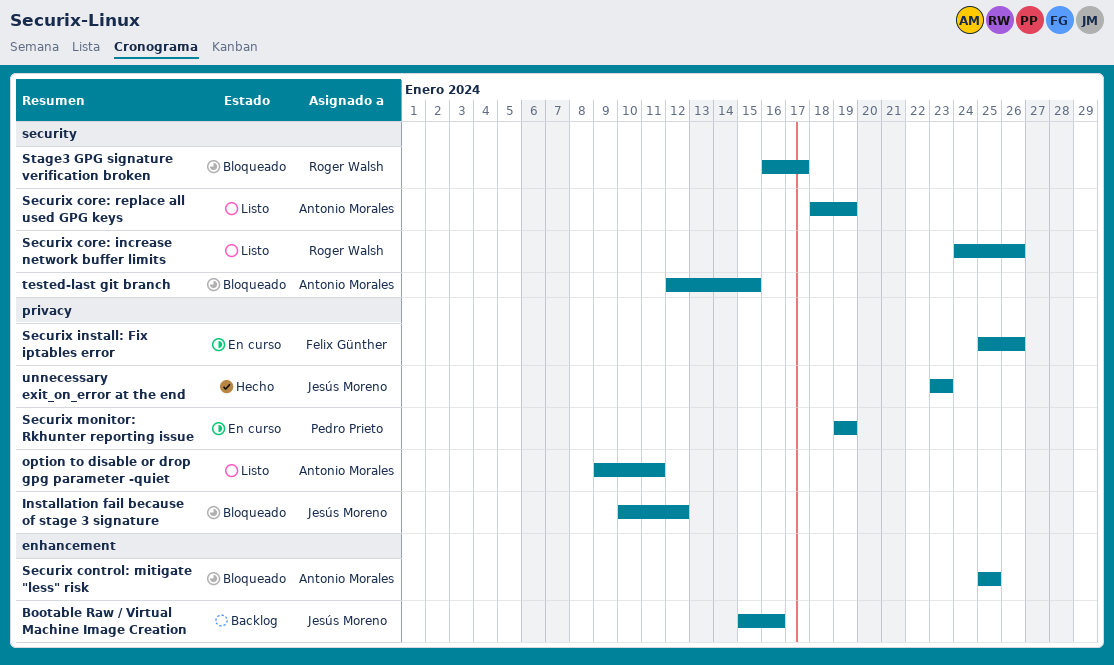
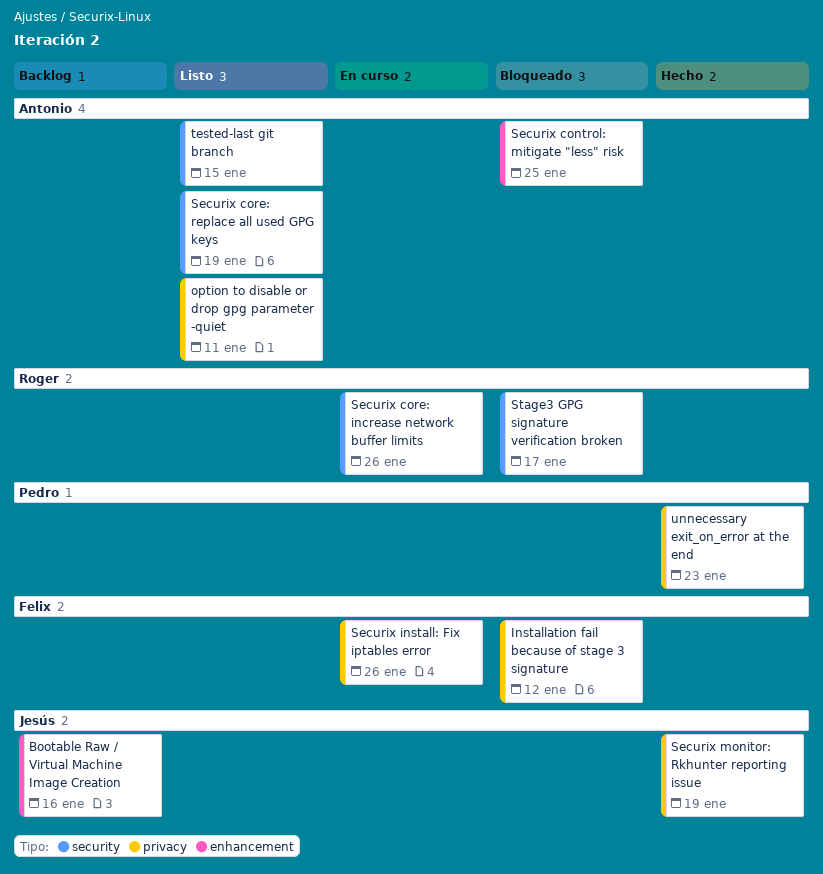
Installation fail because of stage 3 signature, owner: Jesús Moreno -> Felix Günther
Securix core: increase network buffer limits, status: Listo -> En curso
Securix monitor: Rkhunter reporting issue, status: En curso -> Hecho
Securix monitor: Rkhunter reporting issue, owner: Pedro Prieto -> Jesús Moreno
tested-last git branch, status: Bloqueado -> Listo
unnecessary exit_on_error at the end, owner: Jesús Moreno -> Pedro Prieto

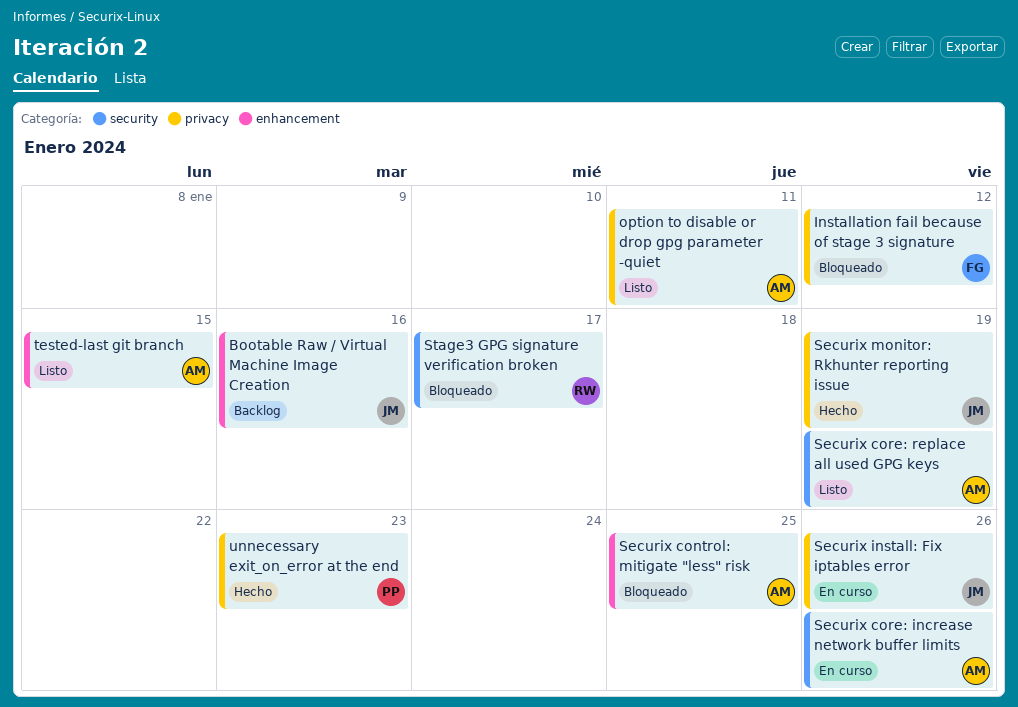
Securix core: increase network buffer limits, owner: Roger -> Antonio
Securix install: Fix iptables error, owner: Felix -> Jesús
tested-last git branch, label: security -> enhancement

